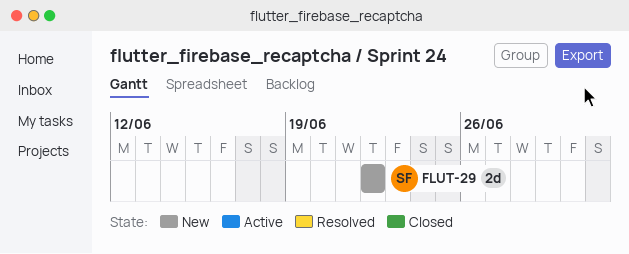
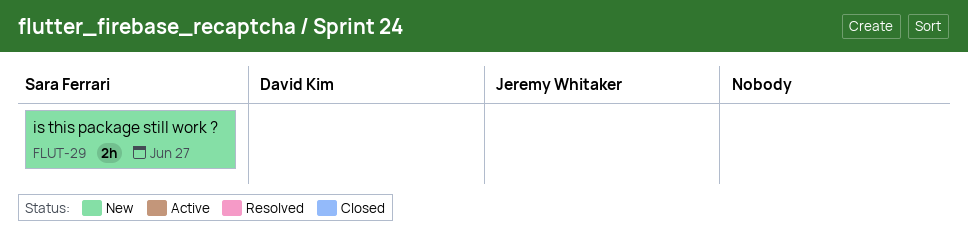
FLUT-29, estimate: 2d -> 2h
FLUT-29, due: Jun 22 -> Jun 27

